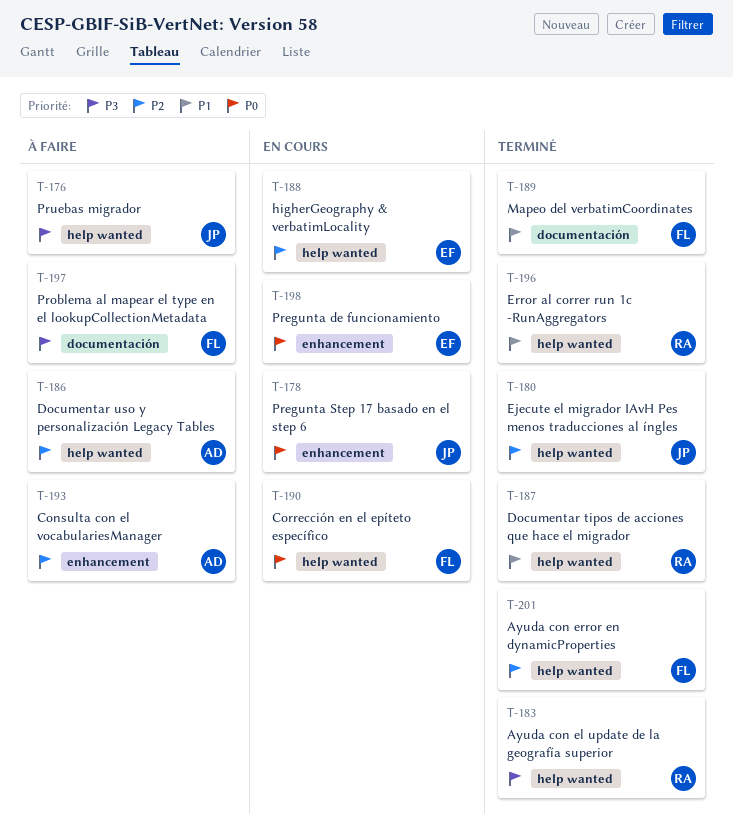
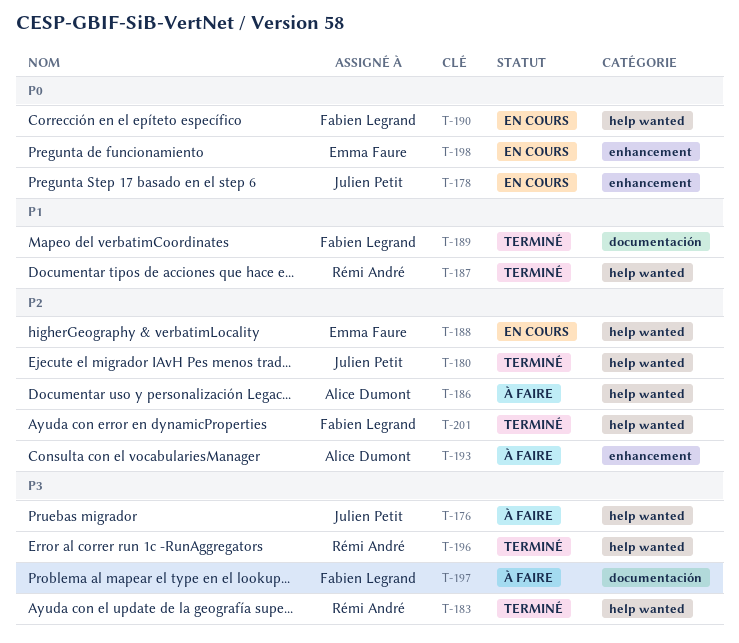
T-196, priority: P1 -> P3

